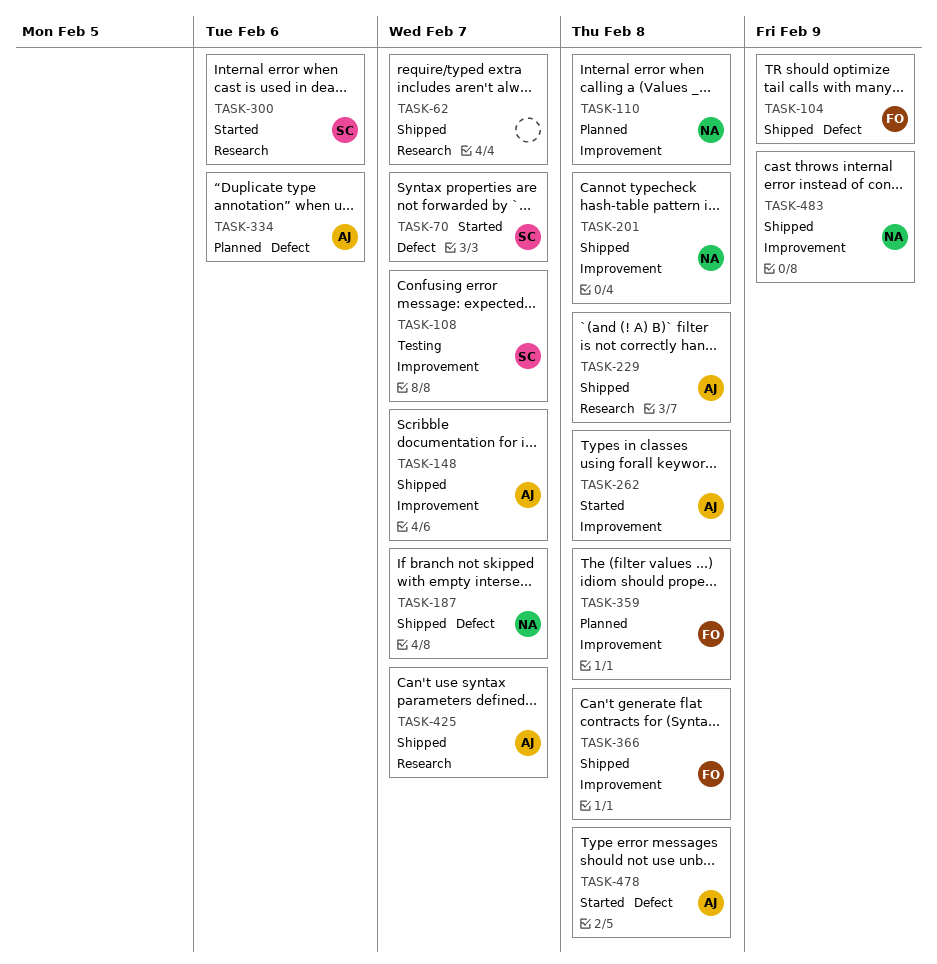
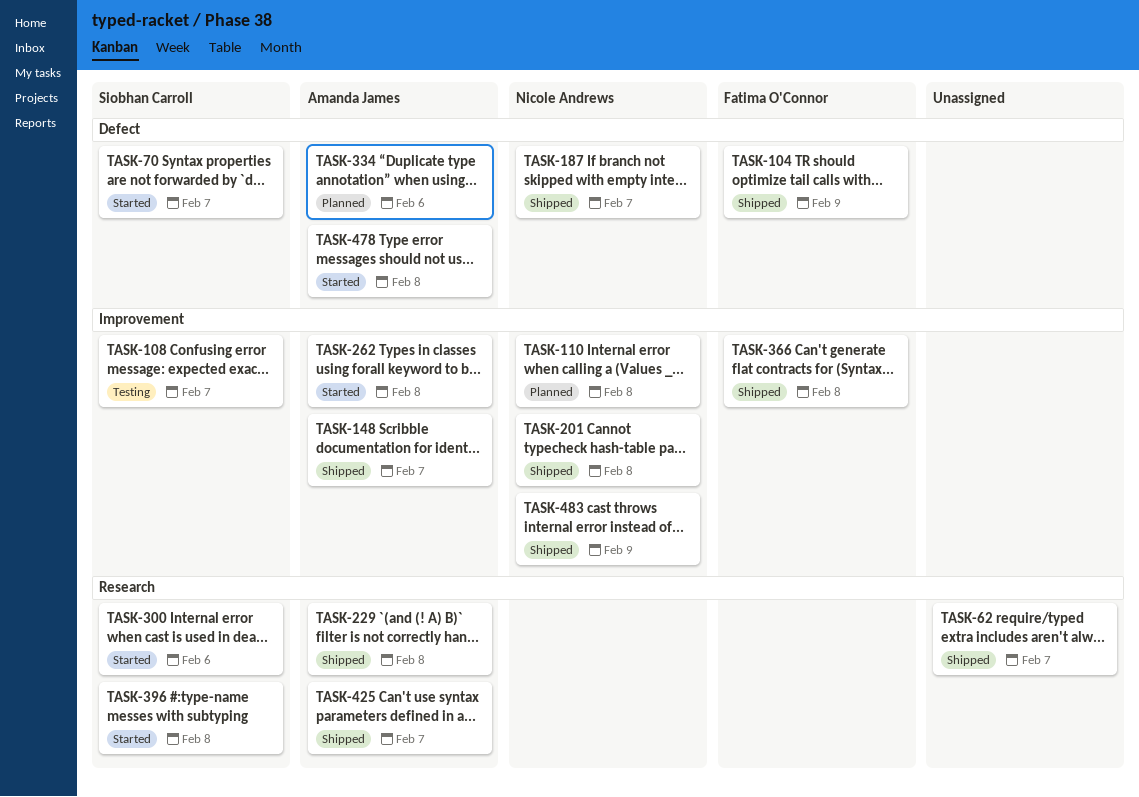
TASK-359: present -> none
TASK-396: none -> present

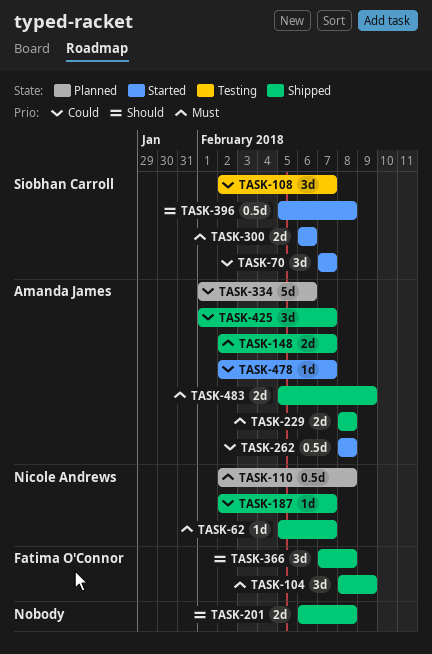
TASK-62, owner: none -> Nicole Andrews
TASK-201, owner: Nicole Andrews -> none
TASK-478, due: Feb 8 -> Feb 7
TASK-483, owner: Nicole Andrews -> Amanda James

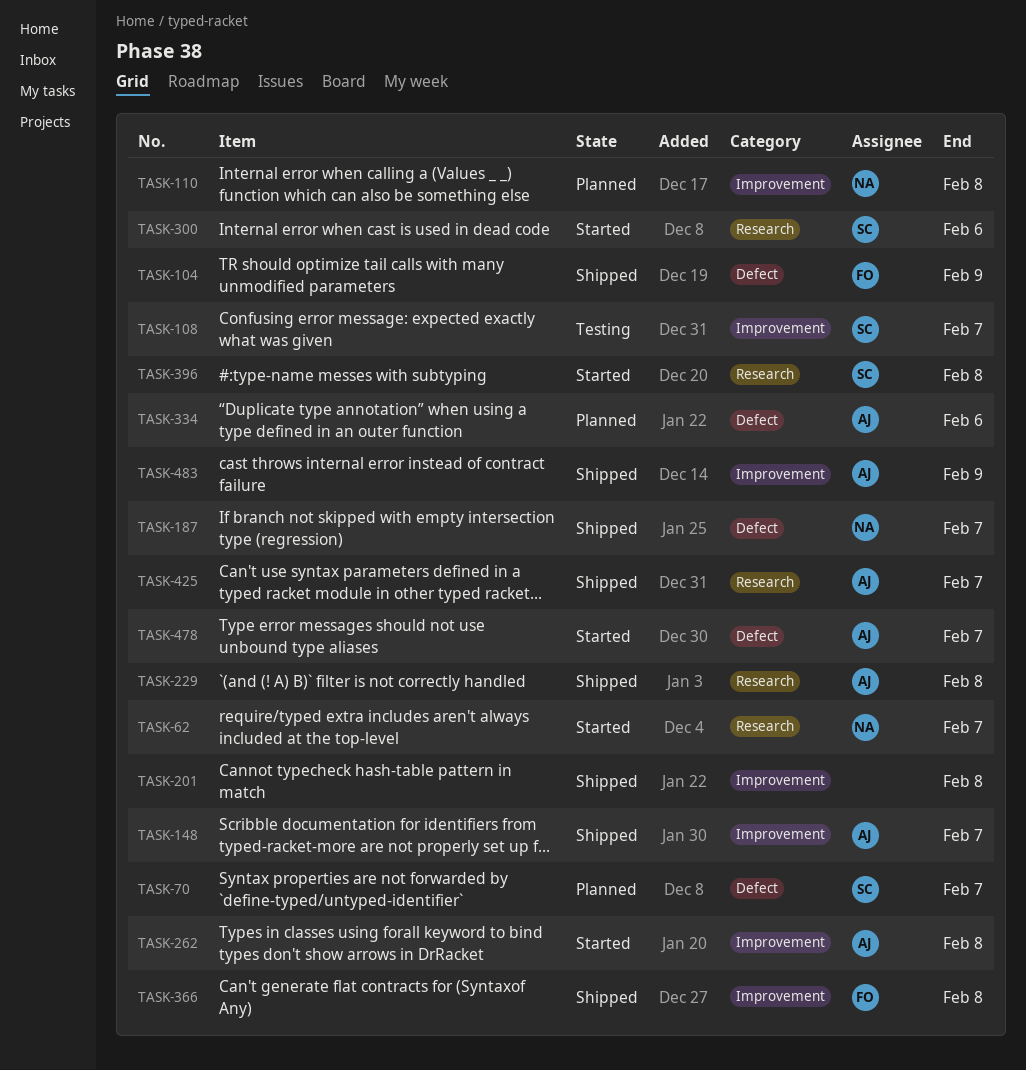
TASK-62, status: Shipped -> Started
TASK-70, status: Started -> Planned

